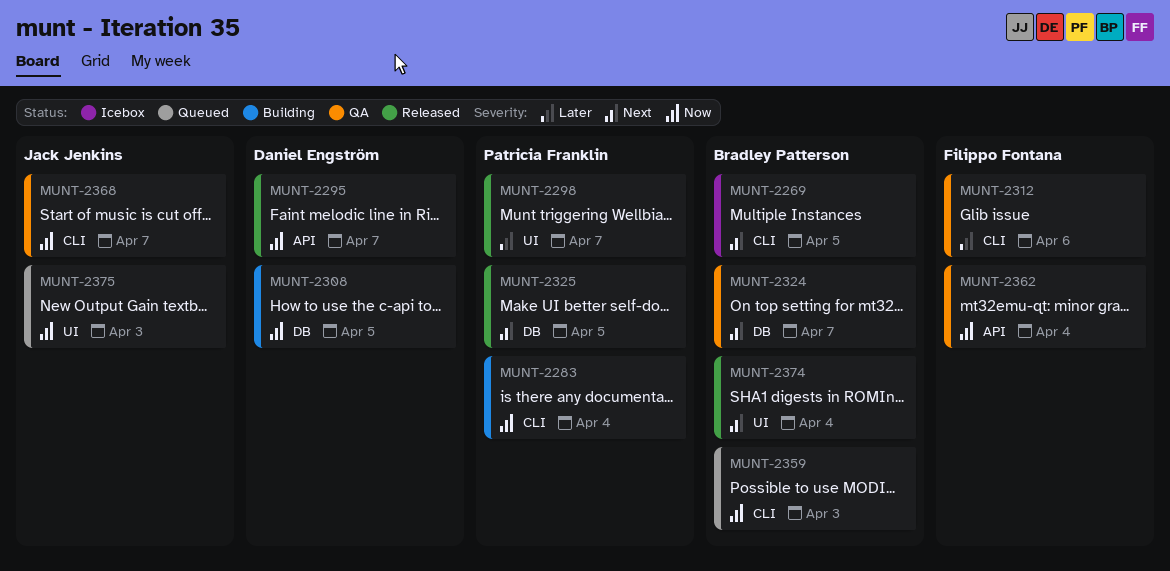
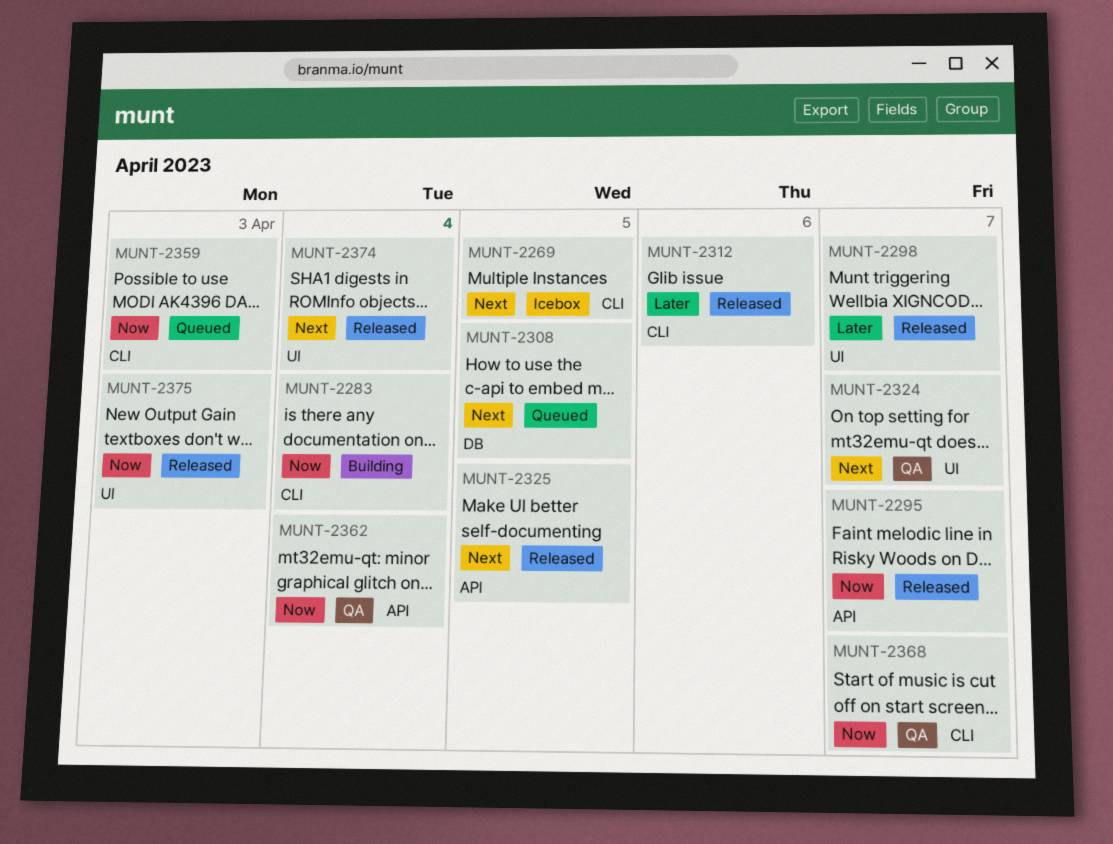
MUNT-2308, status: Building -> Queued
MUNT-2308, priority: Now -> Next
MUNT-2312, status: QA -> Released
MUNT-2324, label: DB -> UI
MUNT-2325, label: DB -> API
MUNT-2375, status: Queued -> Released

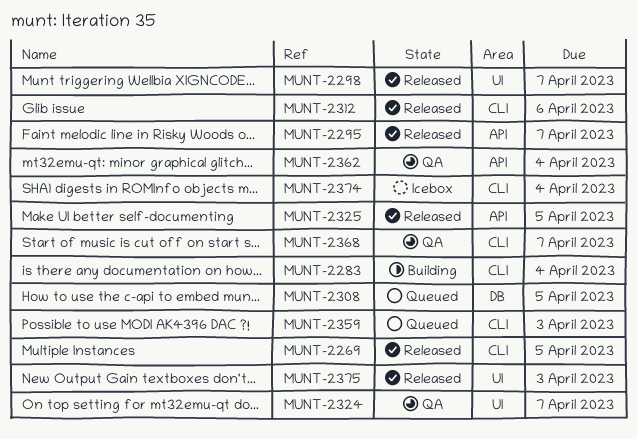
MUNT-2269, status: Icebox -> Released
MUNT-2374, status: Released -> Icebox
MUNT-2374, label: UI -> CLI

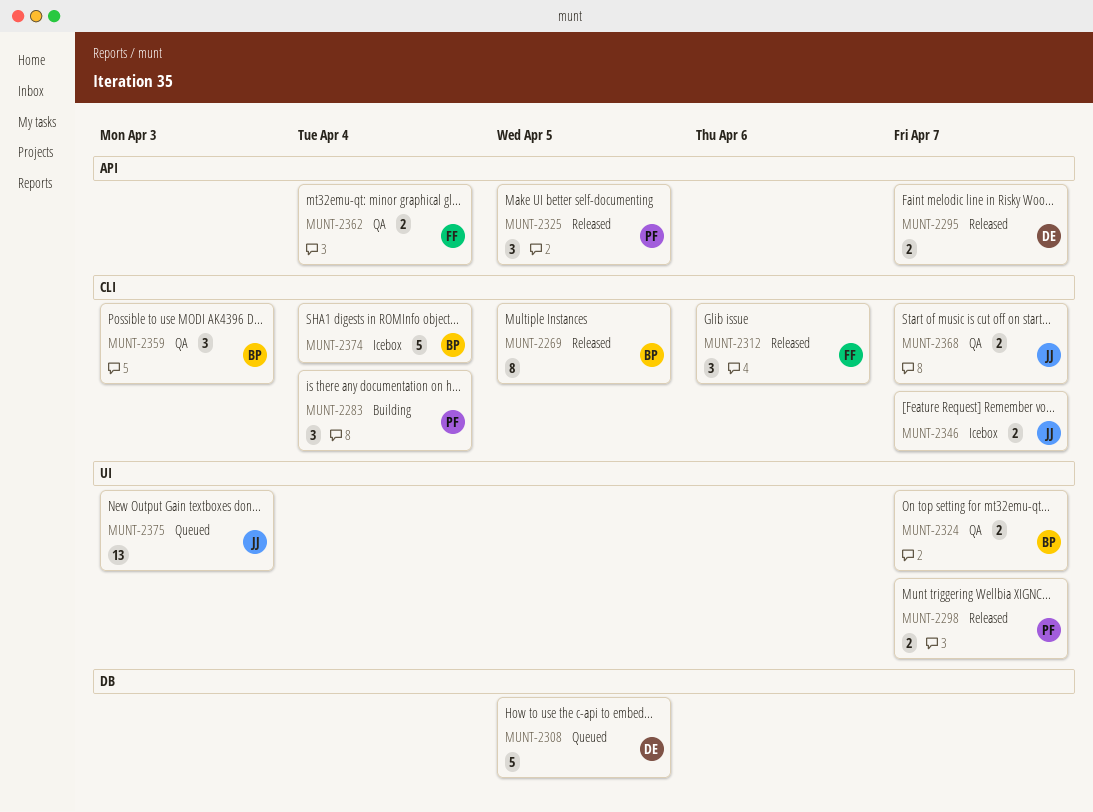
MUNT-2346: none -> present
MUNT-2359, status: Queued -> QA
MUNT-2375, status: Released -> Queued

